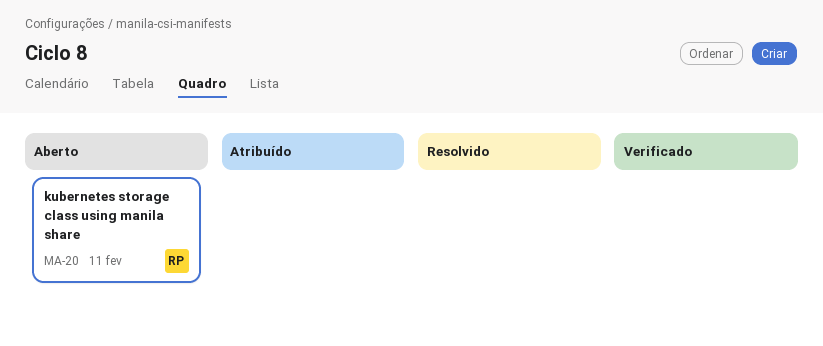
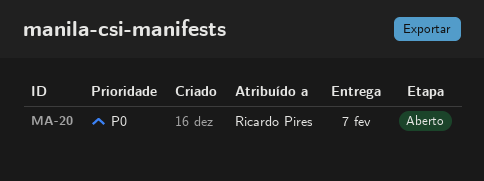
MA-20, due: Feb 11 -> Feb 7

